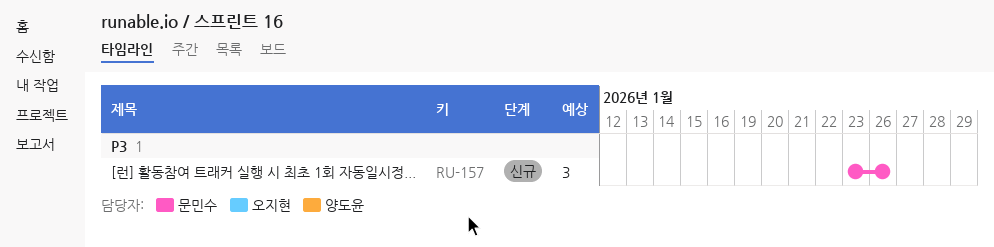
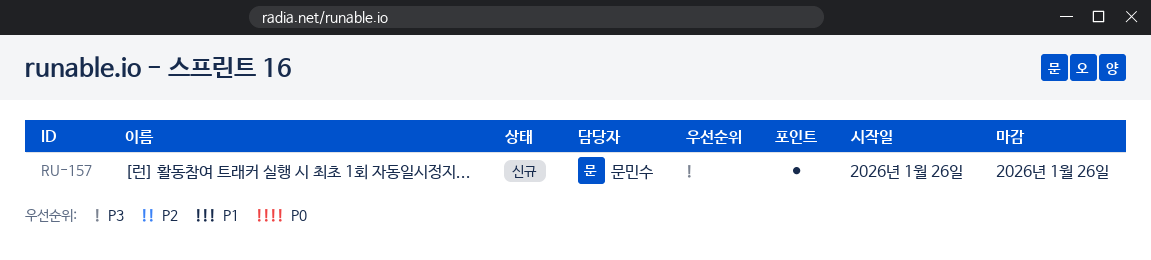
RU-157, estimate: 3 -> 1
RU-157, start: Jan 23 -> Jan 26

